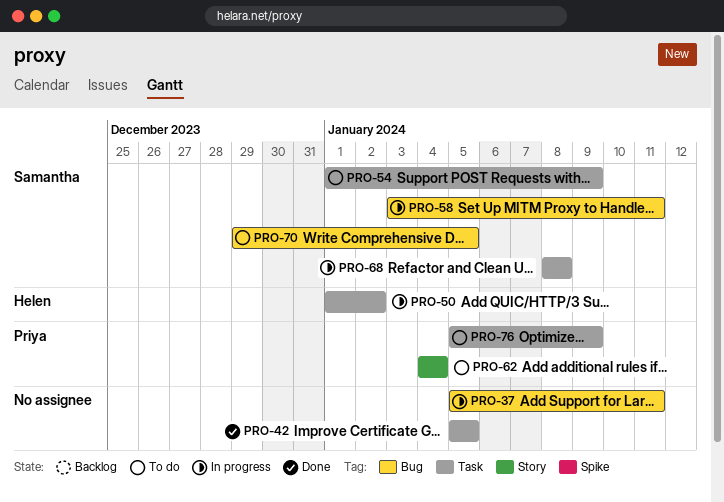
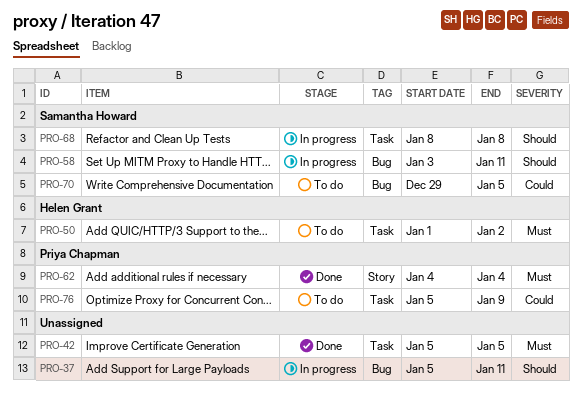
PRO-50, status: In progress -> To do
PRO-54: present -> none
PRO-62, status: To do -> Done

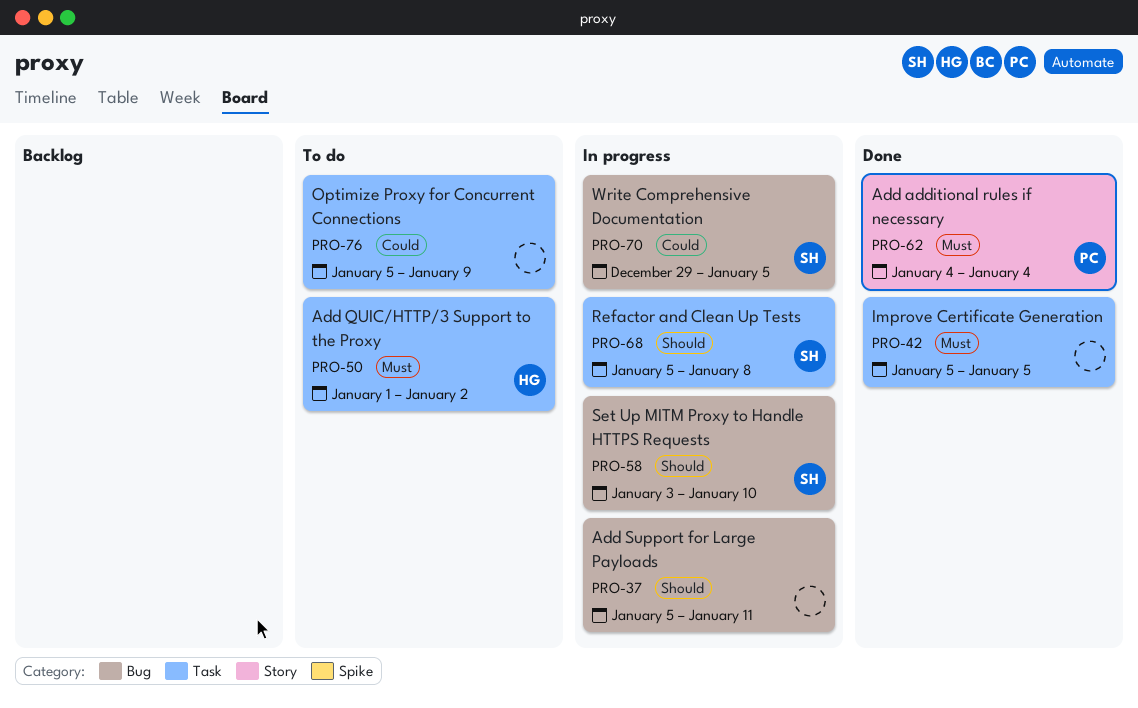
PRO-58, due: Jan 11 -> Jan 10
PRO-68, start: Jan 8 -> Jan 5
PRO-70, status: To do -> In progress
PRO-76, owner: Priya Chapman -> none

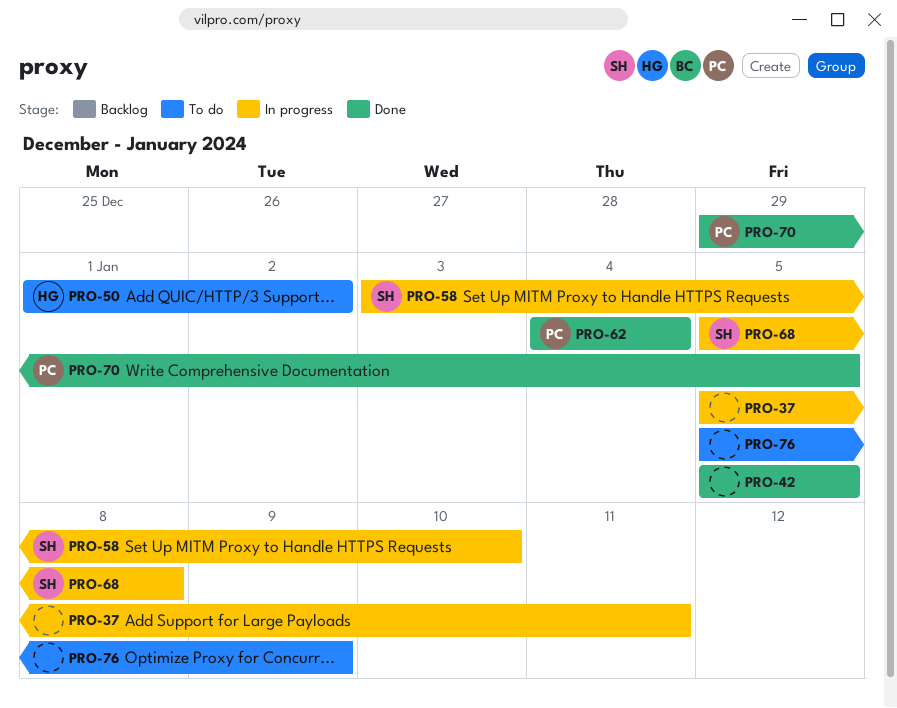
PRO-70, status: In progress -> Done
PRO-70, owner: SH -> PC

